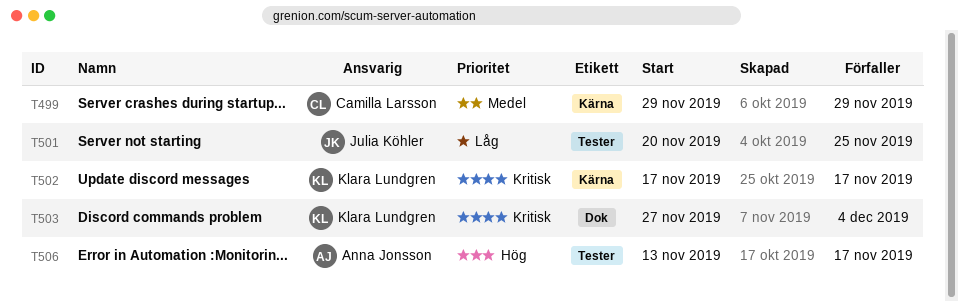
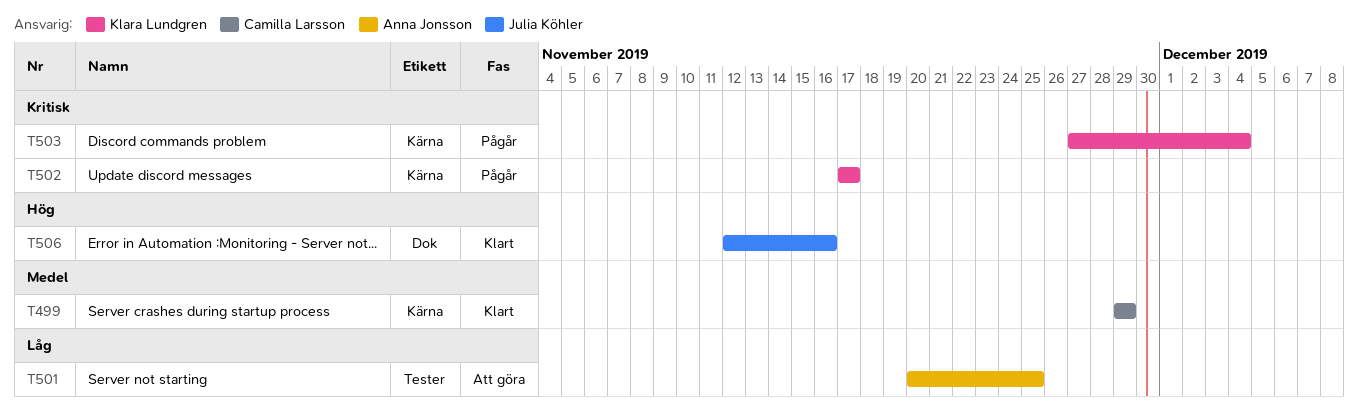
T501, owner: Julia Köhler -> Anna Jonsson
T503, label: Dok -> Kärna
T506, owner: Anna Jonsson -> Julia Köhler
T506, label: Tester -> Dok
T506, start: Nov 13 -> Nov 12
T506, due: Nov 17 -> Nov 16

